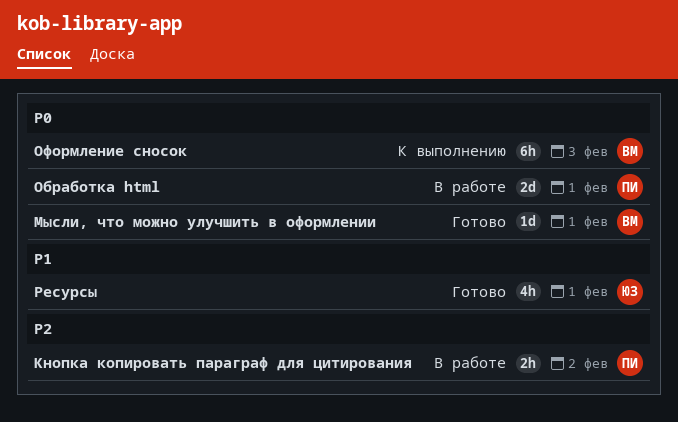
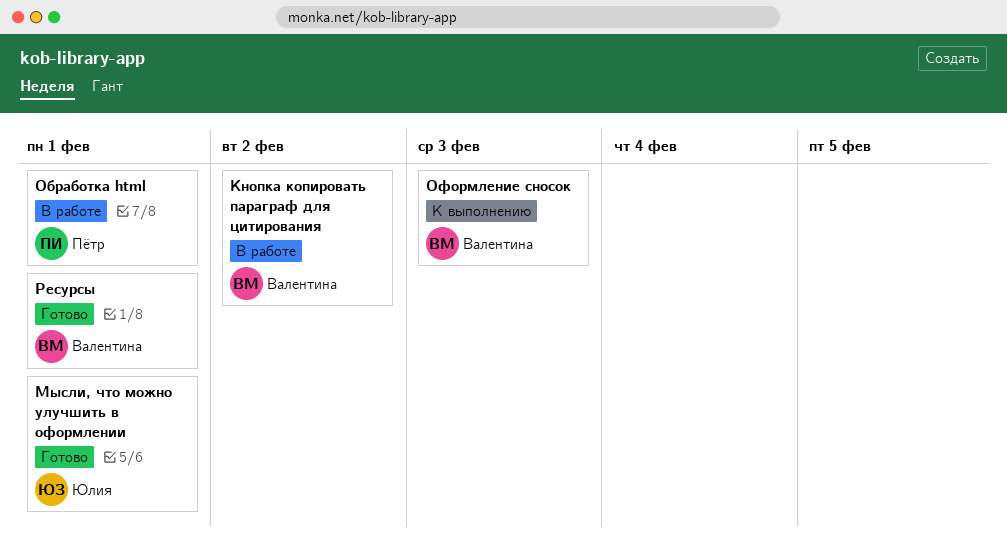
Кнопка копировать параграф для цитирования, owner: Пётр -> Валентина
Мысли, что можно улучшить в оформлении, owner: Валентина -> Юлия
Ресурсы, owner: Юлия -> Валентина

